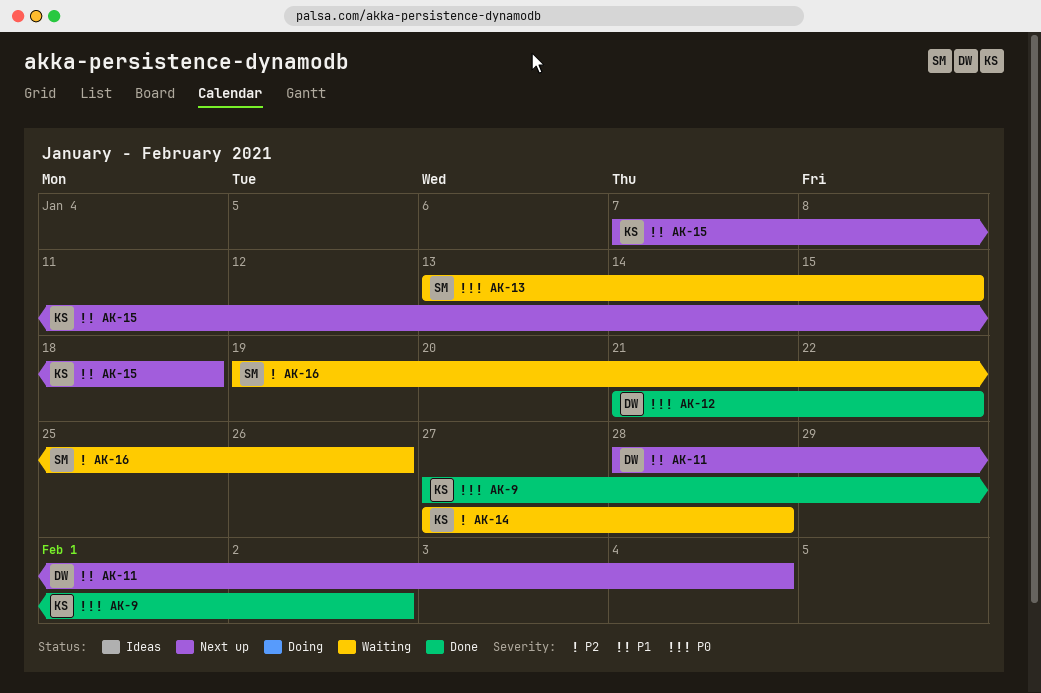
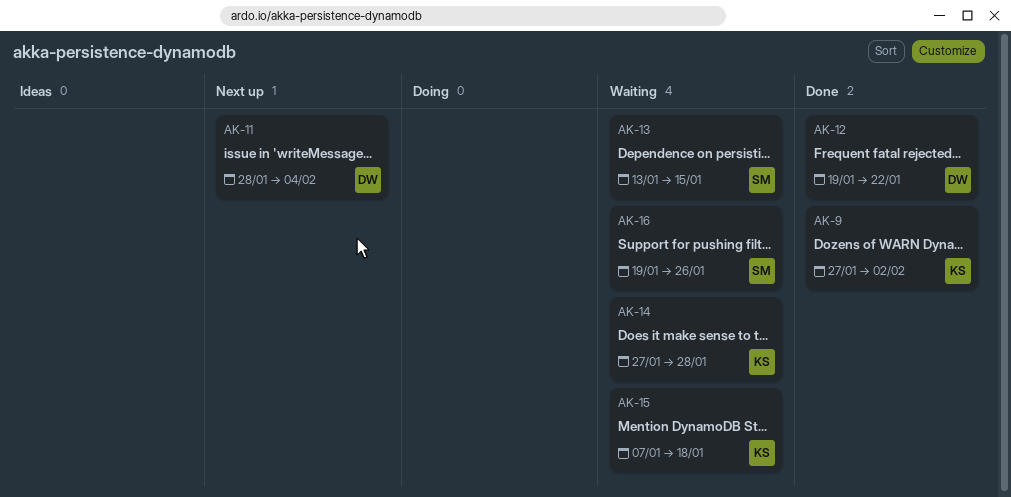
AK-12, start: Jan 21 -> Jan 19
AK-15, status: Next up -> Waiting

